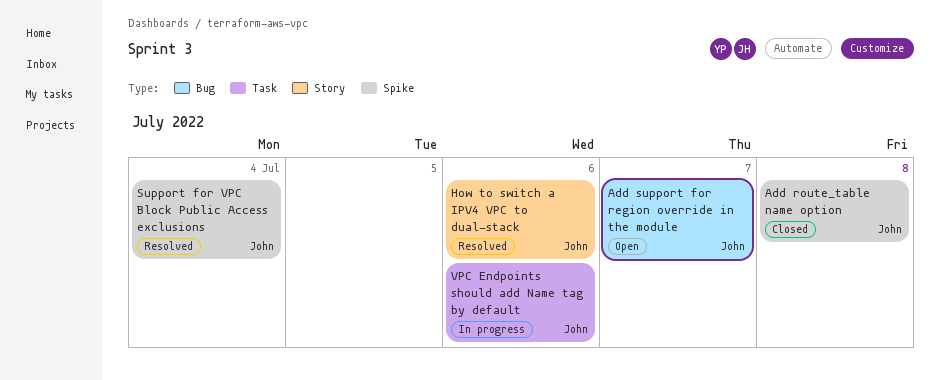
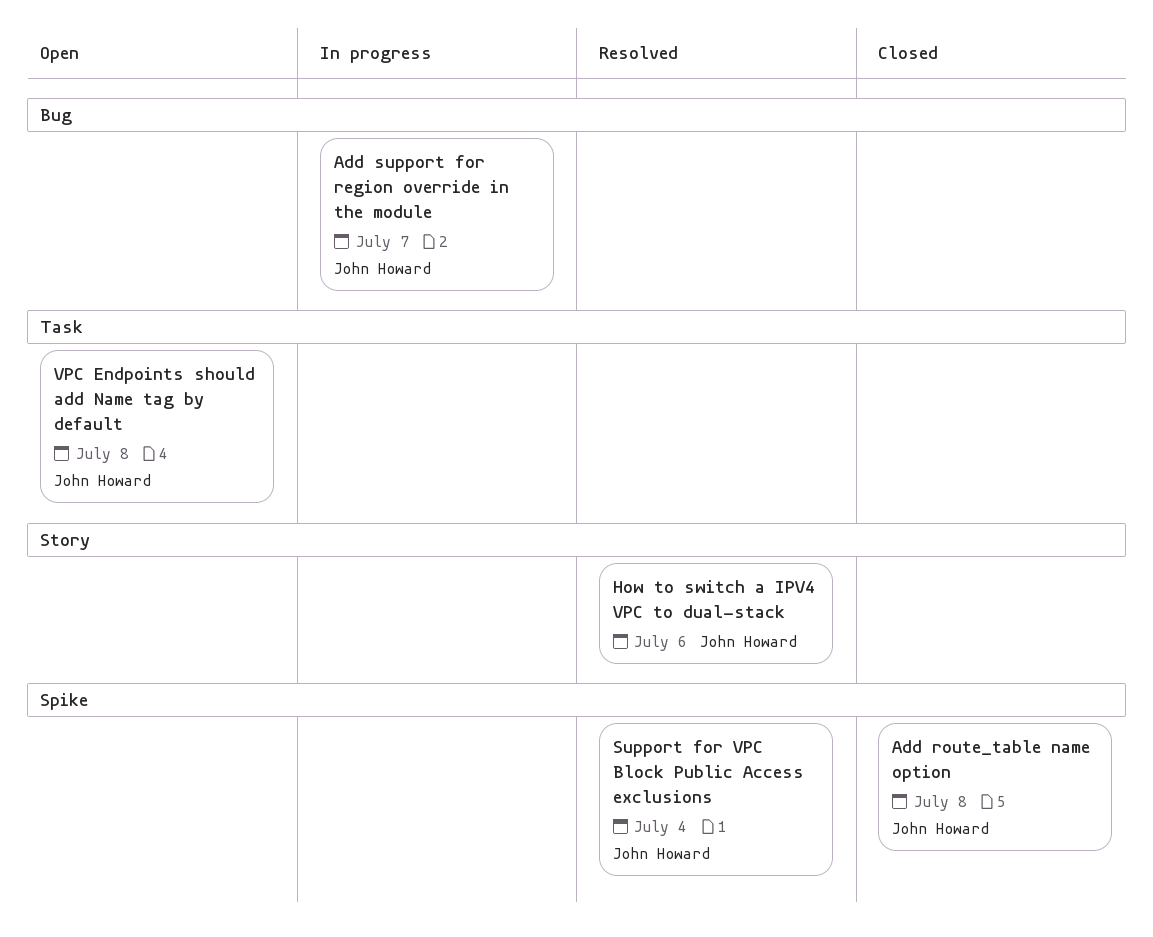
Add support for region override in the module, status: Open -> In progress
VPC Endpoints should add Name tag by default, status: In progress -> Open
VPC Endpoints should add Name tag by default, due: Jul 6 -> Jul 8

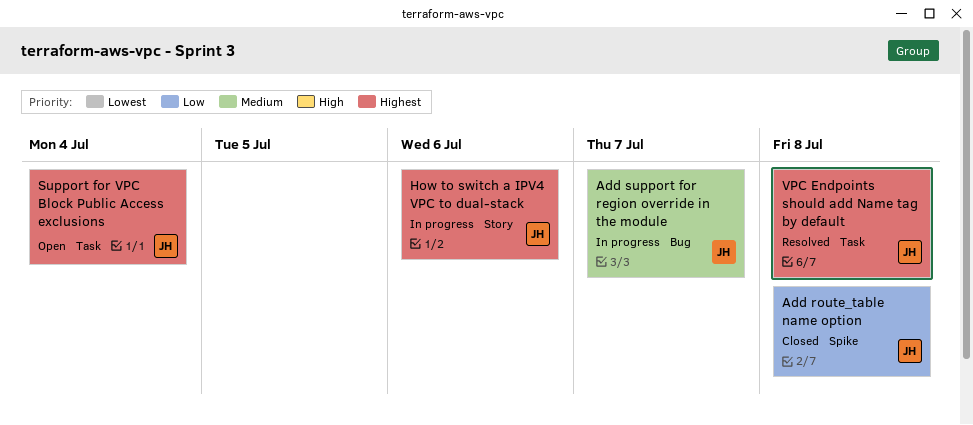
How to switch a IPV4 VPC to dual-stack, status: Resolved -> In progress
Support for VPC Block Public Access exclusions, status: Resolved -> Open
Support for VPC Block Public Access exclusions, label: Spike -> Task
VPC Endpoints should add Name tag by default, status: Open -> Resolved

